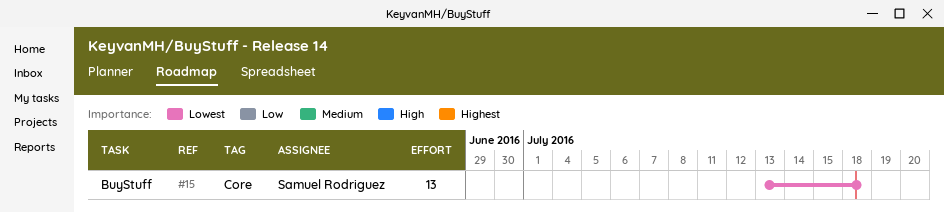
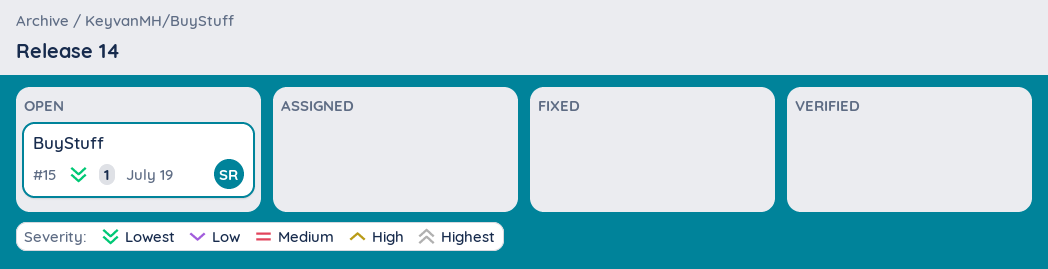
#15, estimate: 13 -> 1
#15, due: Jul 18 -> Jul 19

